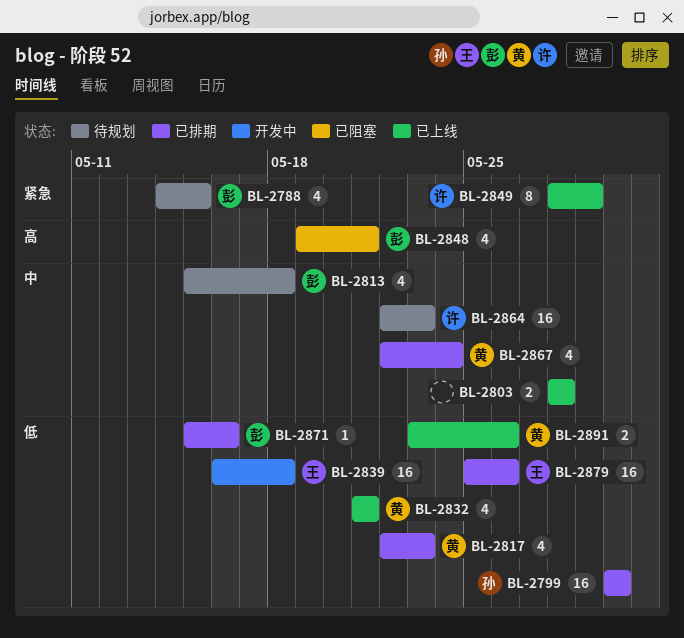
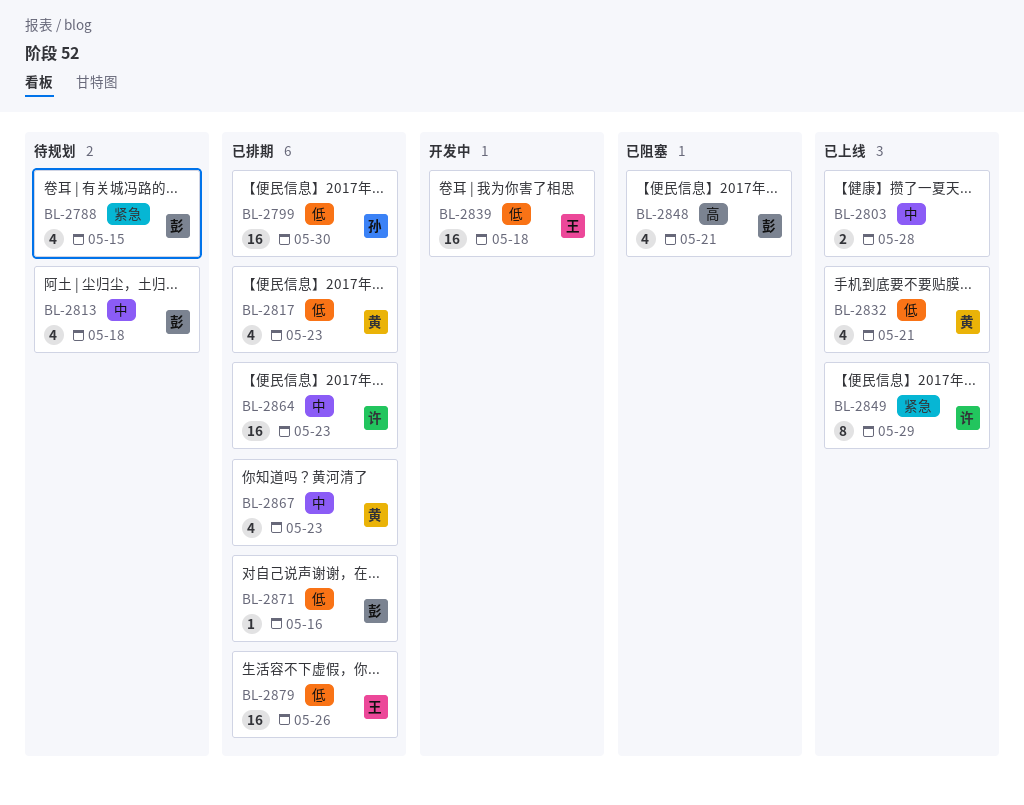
BL-2864, status: 待规划 -> 已排期
BL-2867, due: May 24 -> May 23
BL-2891: present -> none

